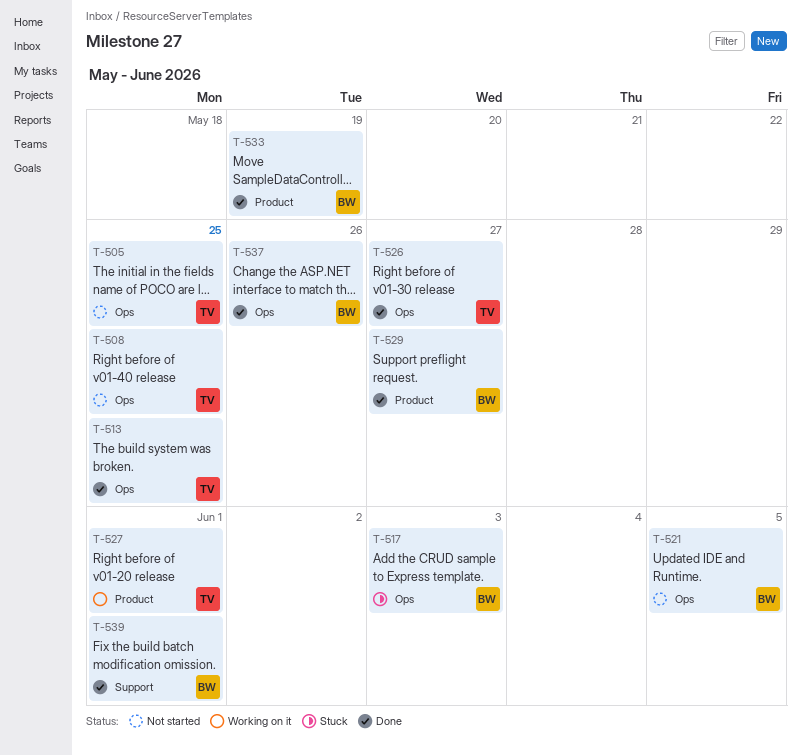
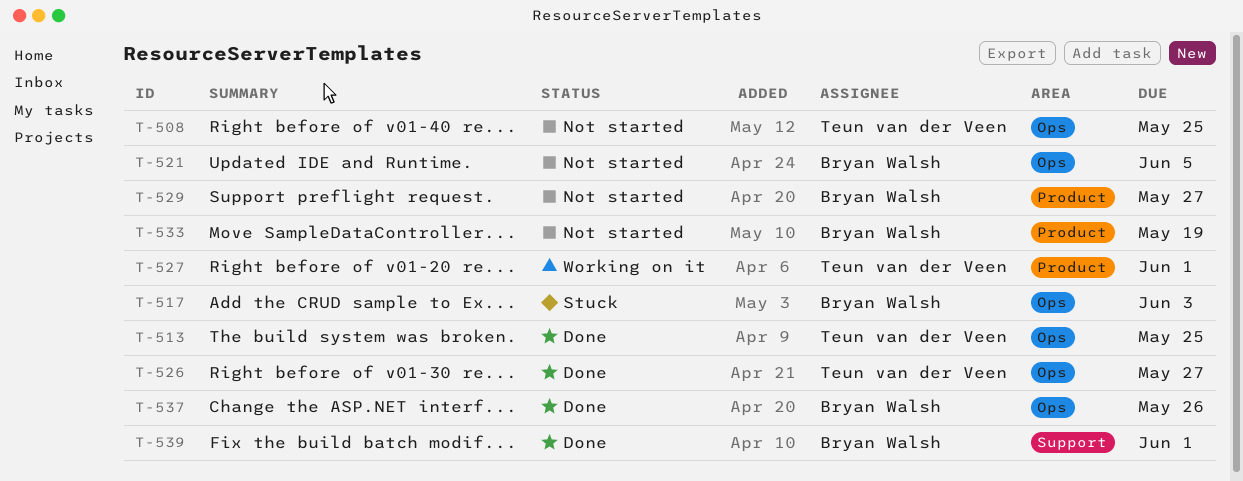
T-505: present -> none
T-529, status: Done -> Not started
T-533, status: Done -> Not started

